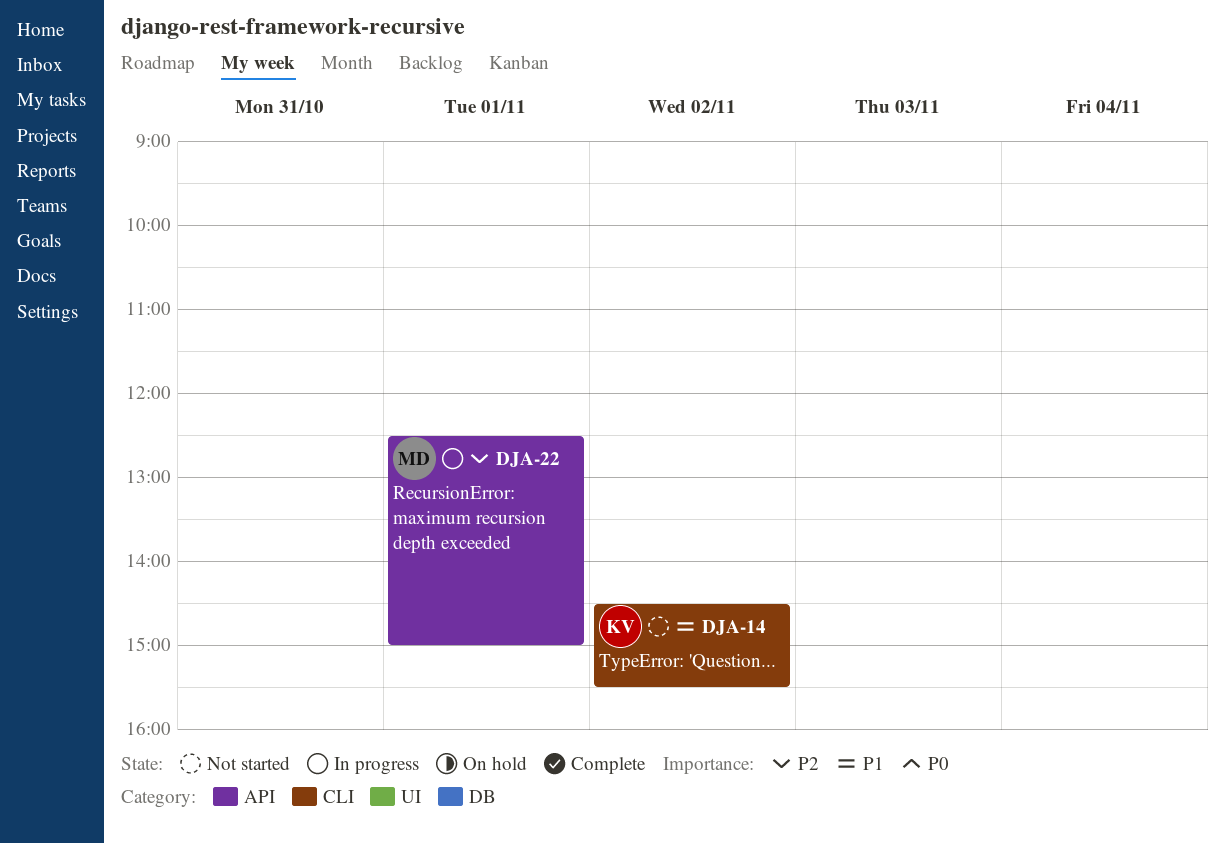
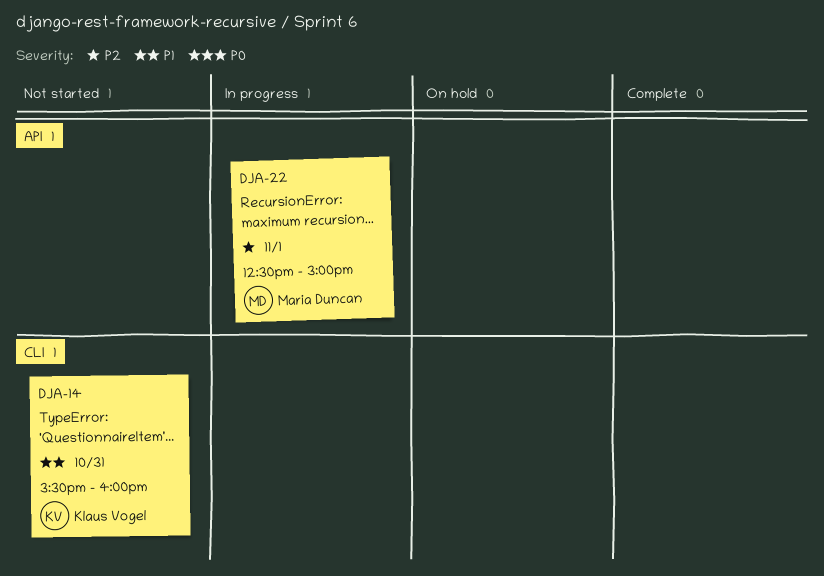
DJA-14, day: Nov 2 -> Oct 31
DJA-14, begins: 14:30 -> 15:30
DJA-14, ends: 15:30 -> 16:00

